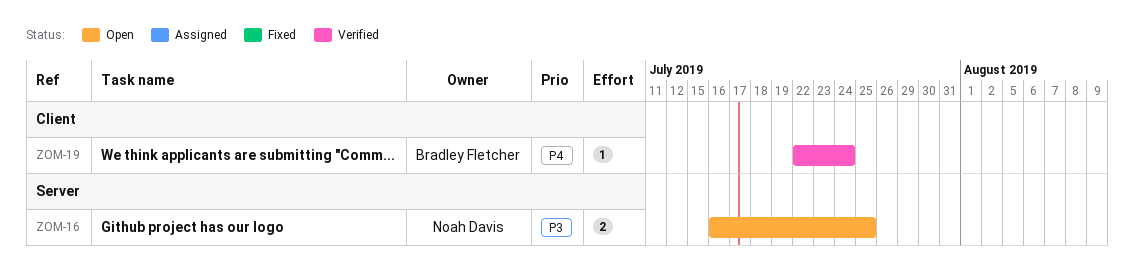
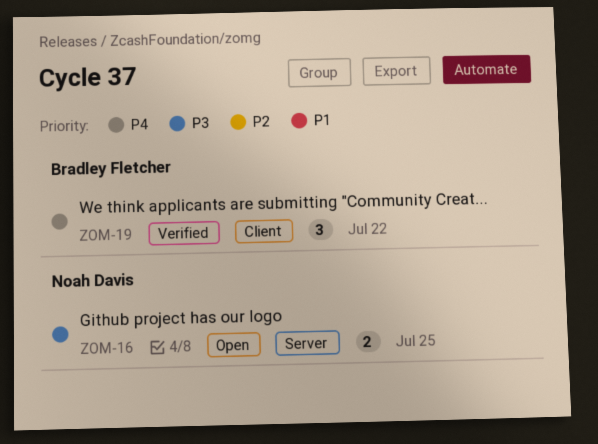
ZOM-19, estimate: 1 -> 3
ZOM-19, due: Jul 24 -> Jul 22

